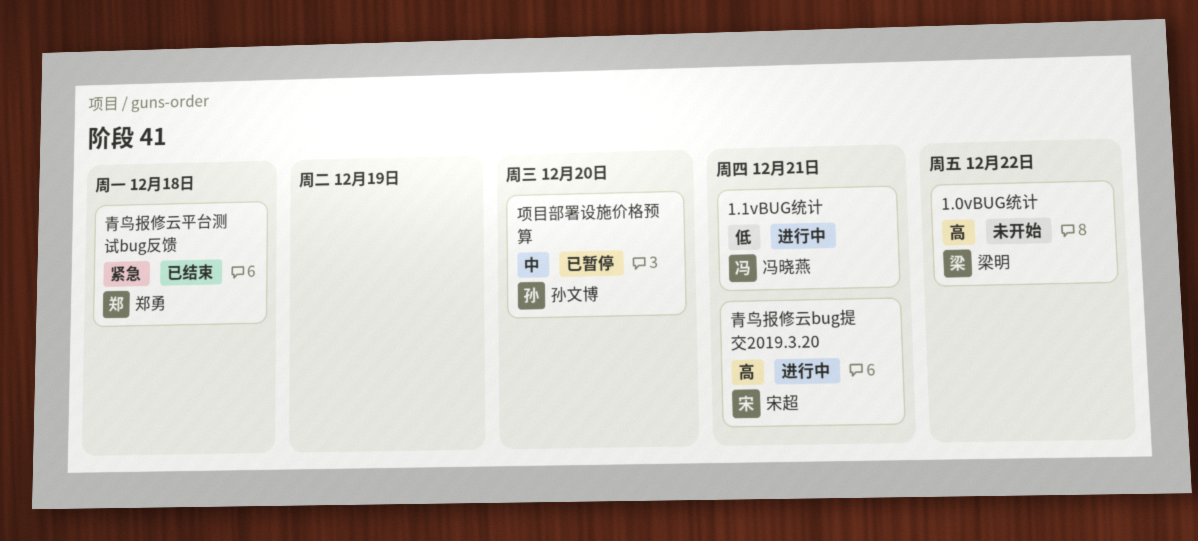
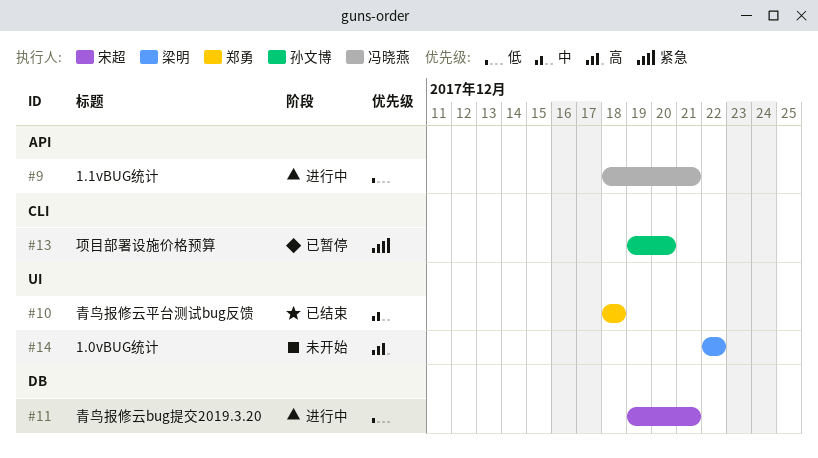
青鸟报修云bug提交2019.3.20, priority: 高 -> 低
青鸟报修云平台测试bug反馈, priority: 紧急 -> 中
项目部署设施价格预算, priority: 中 -> 紧急

